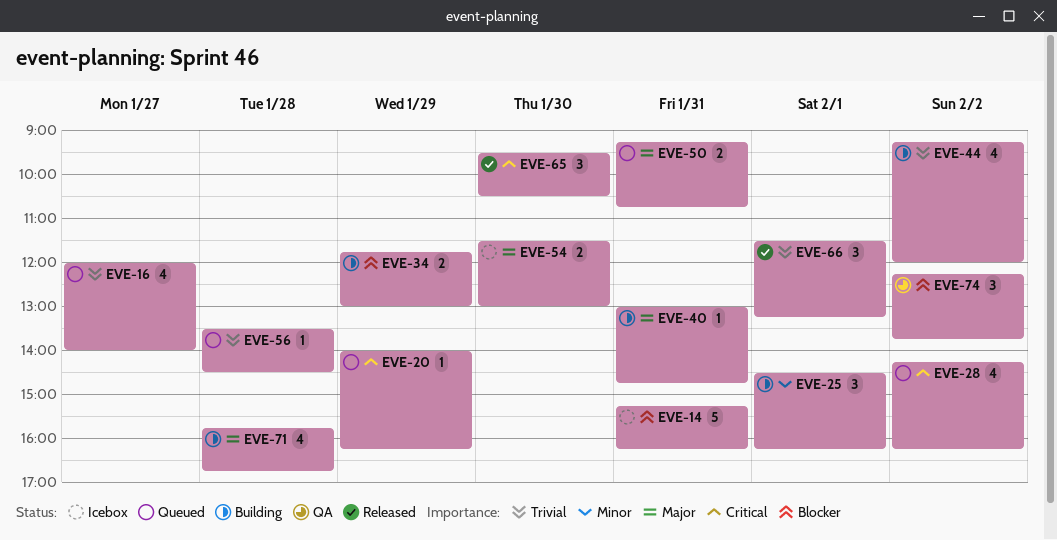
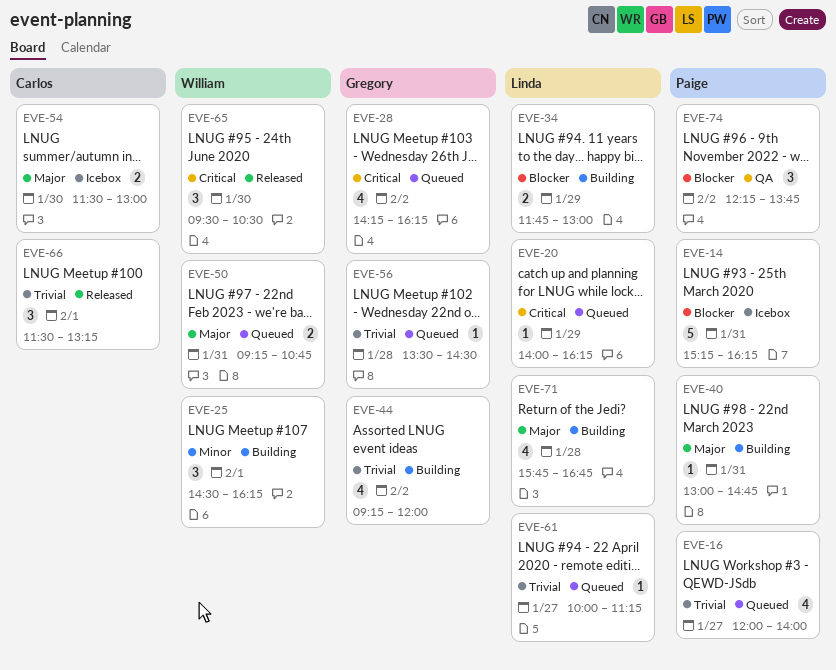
EVE-61: none -> present

